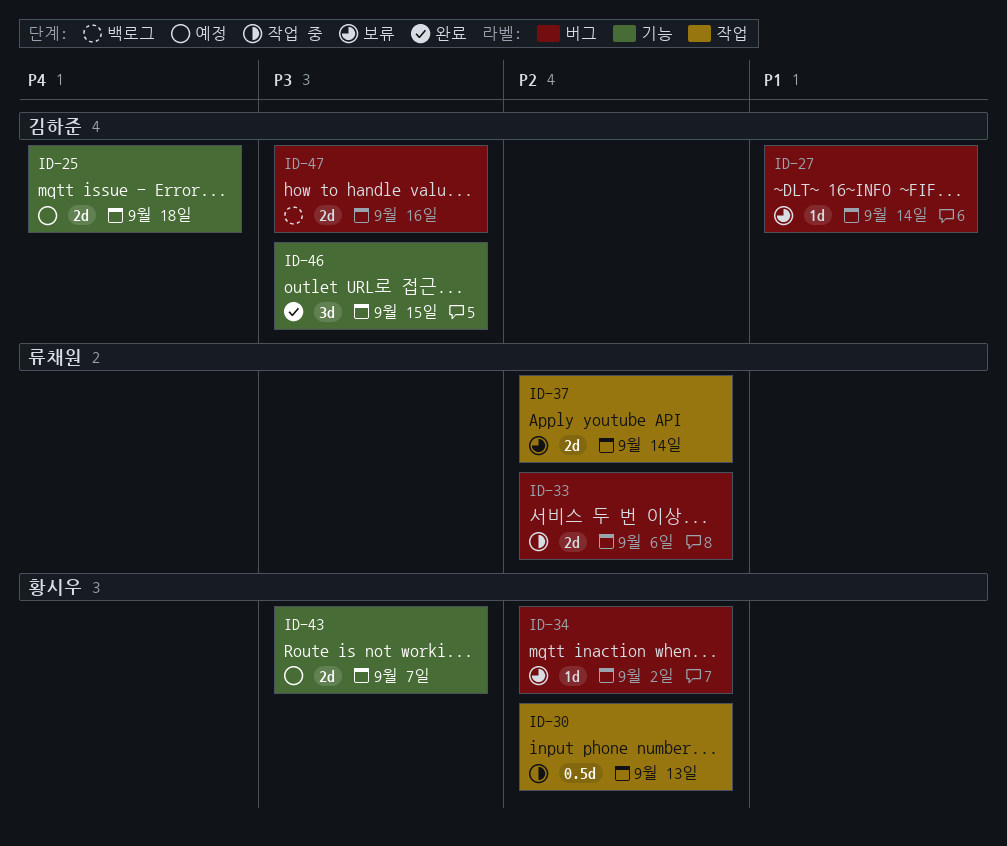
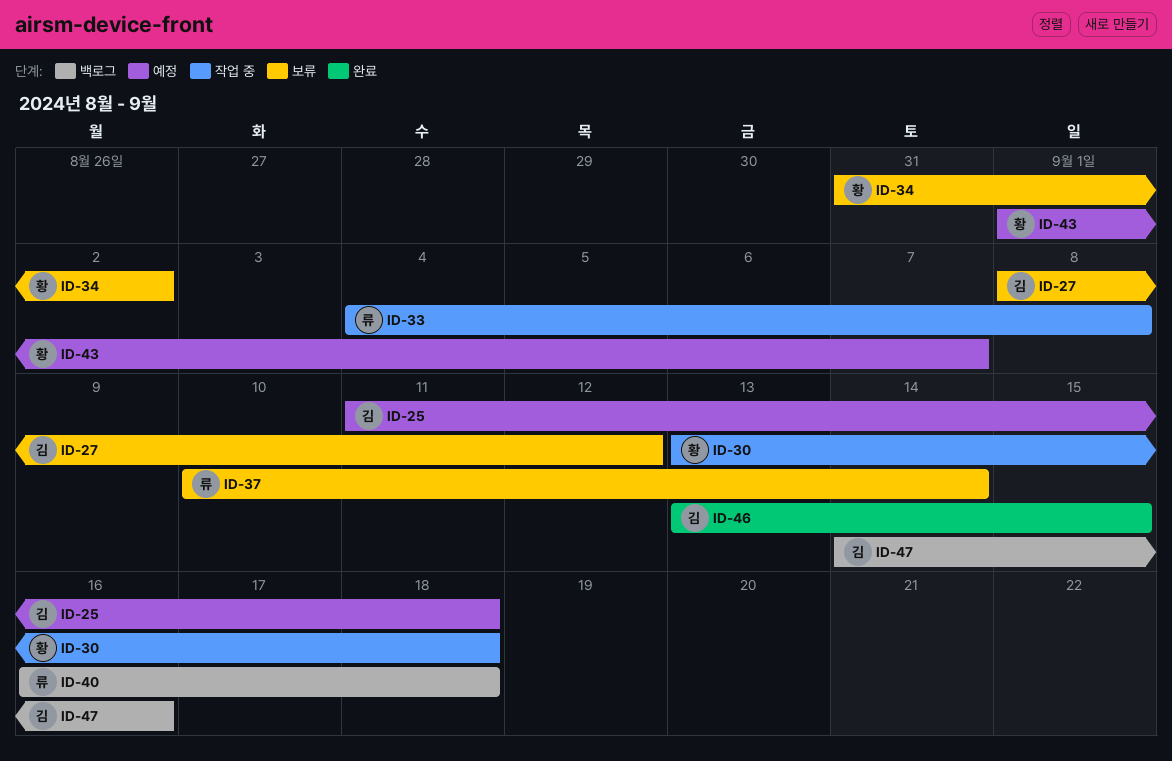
ID-27, due: Sep 14 -> Sep 12
ID-30, due: Sep 13 -> Sep 18
ID-33, due: Sep 6 -> Sep 8
ID-40: none -> present

